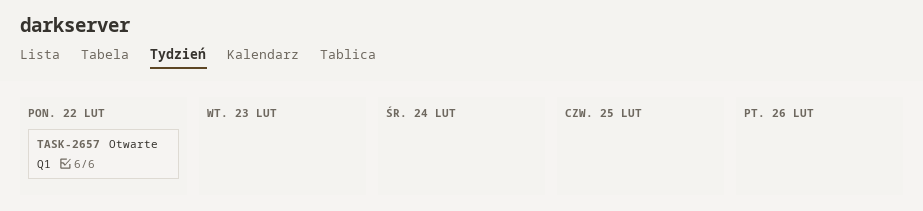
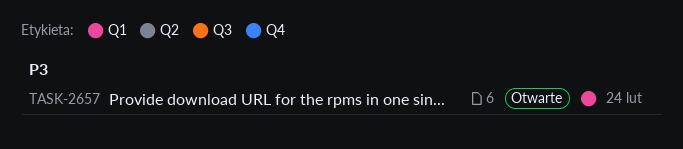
TASK-2657, due: Feb 22 -> Feb 24

